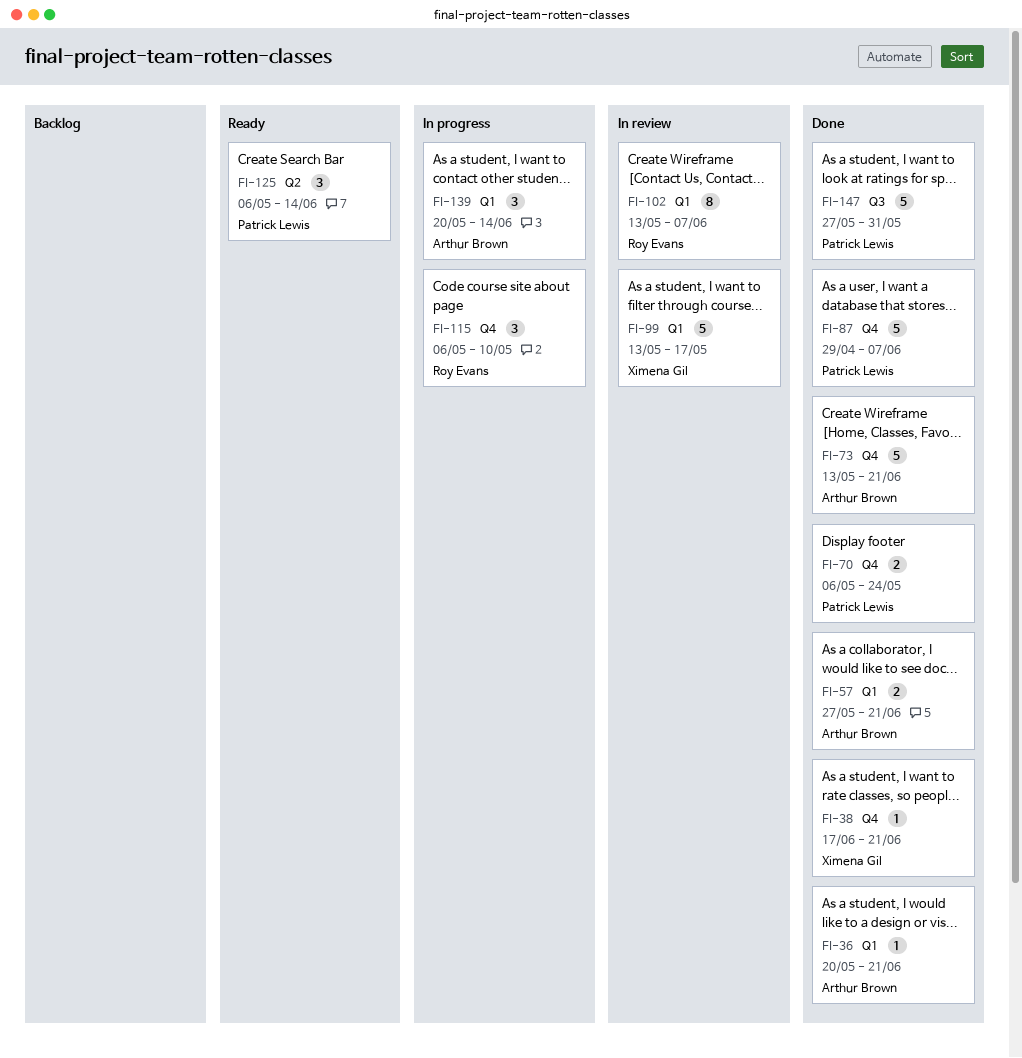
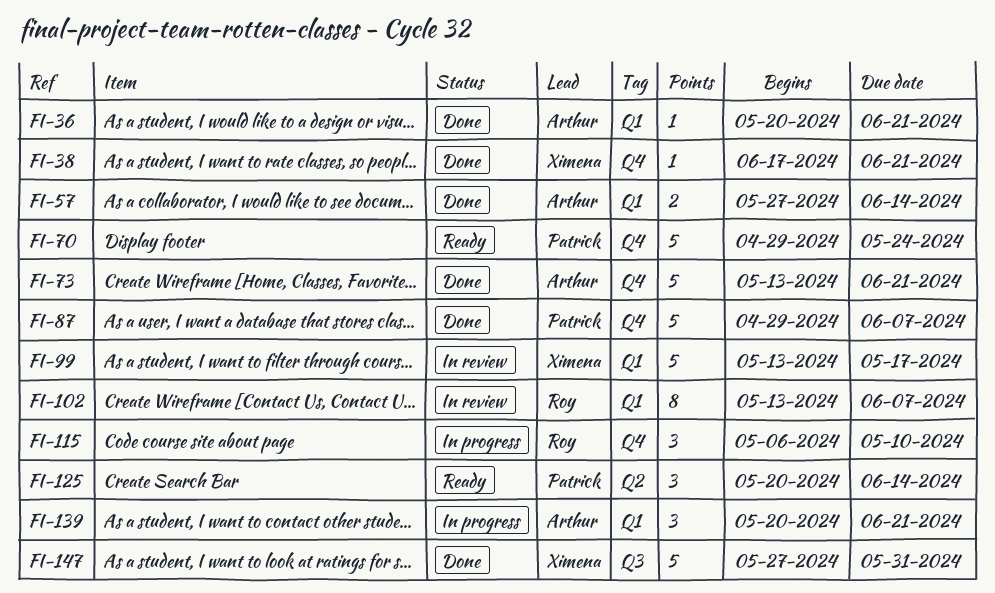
FI-57, due: Jun 21 -> Jun 14
FI-70, status: Done -> Ready
FI-70, estimate: 2 -> 5
FI-70, start: May 6 -> Apr 29
FI-125, start: May 6 -> May 20
FI-139, due: Jun 14 -> Jun 21
FI-147, owner: Patrick Lewis -> Ximena Gil

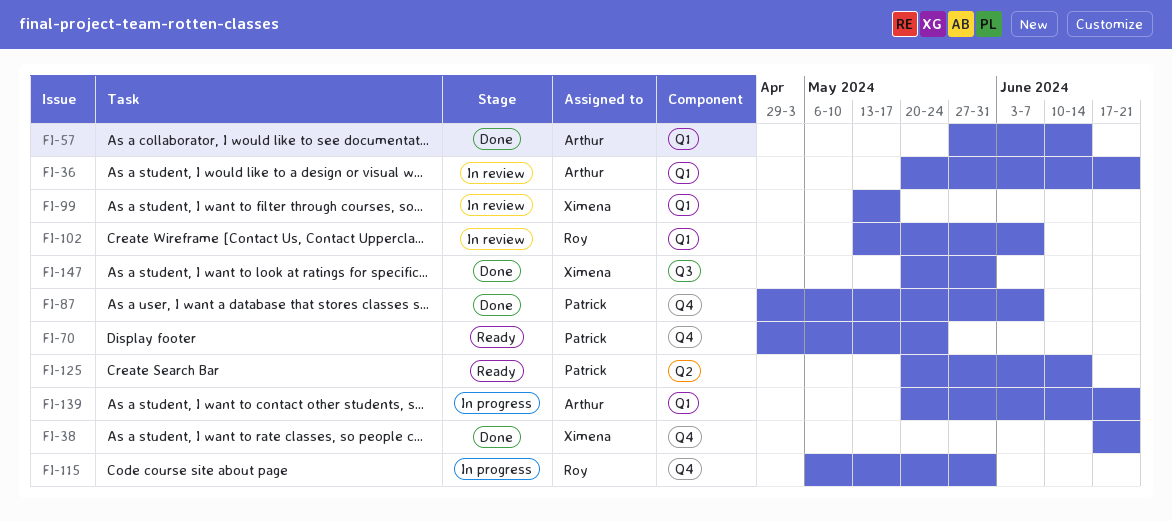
FI-36, status: Done -> In review
FI-73: present -> none
FI-115, due: May 10 -> May 31
FI-147, start: May 27 -> May 20

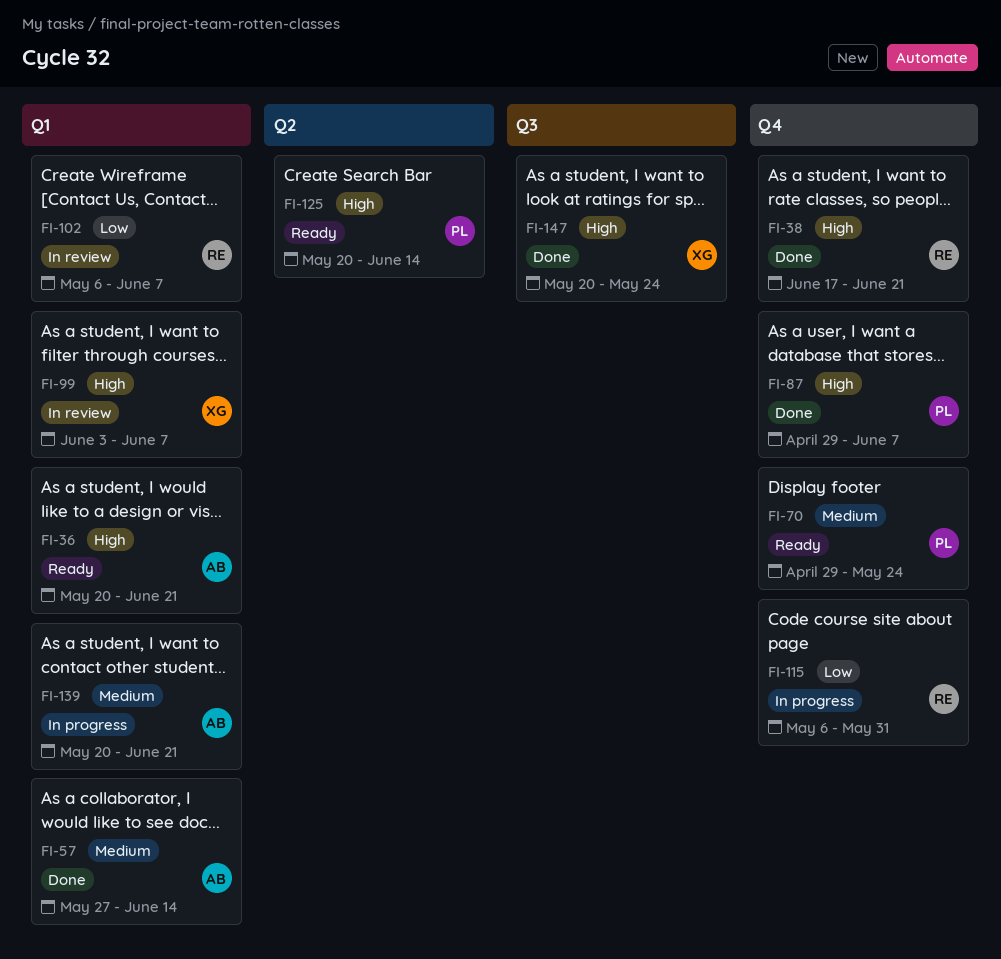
FI-36, status: In review -> Ready
FI-38, owner: Ximena -> Roy
FI-99, start: May 13 -> Jun 3
FI-99, due: May 17 -> Jun 7
FI-102, start: May 13 -> May 6
FI-147, due: May 31 -> May 24

